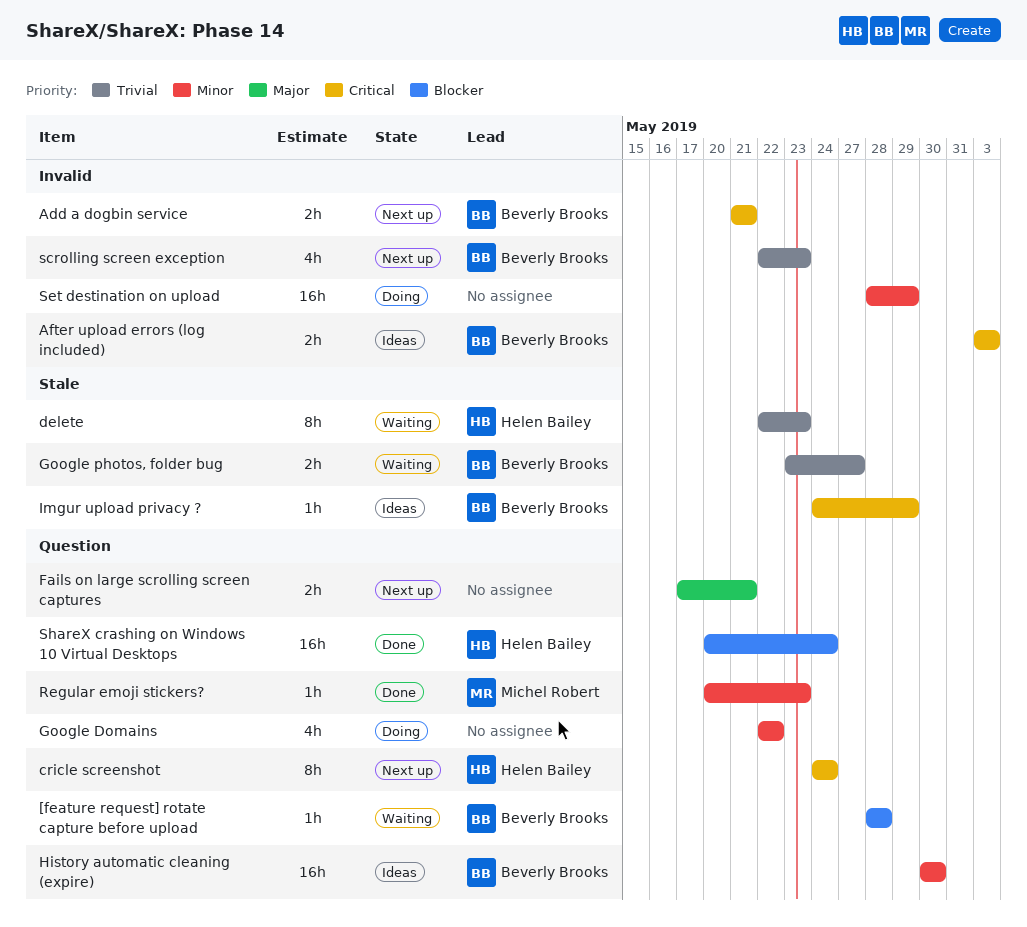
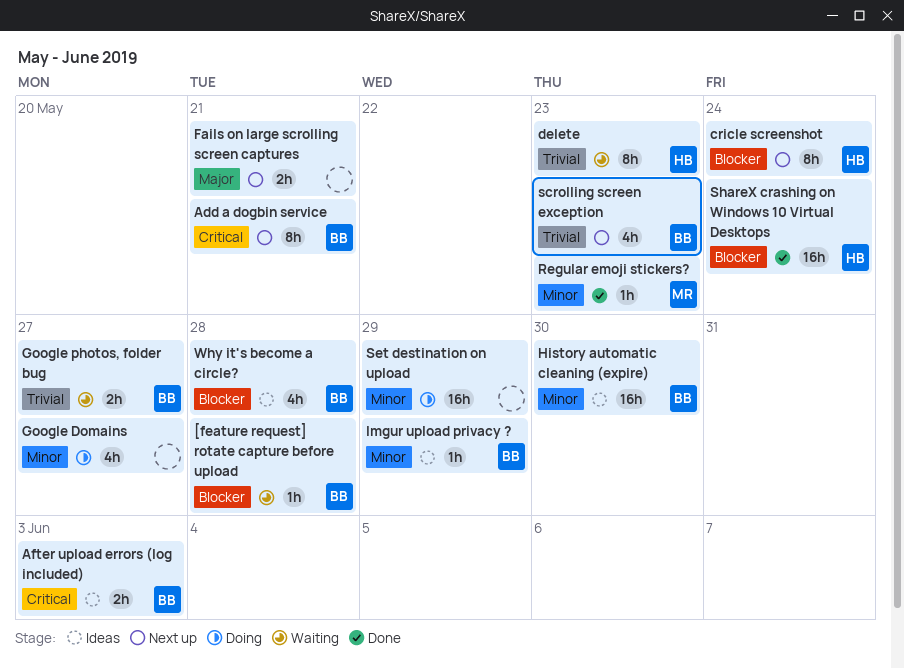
Add a dogbin service, estimate: 2h -> 8h
cricle screenshot, priority: Critical -> Blocker
Google Domains, due: May 22 -> May 27
Imgur upload privacy ?, priority: Critical -> Minor
Why it's become a circle?: none -> present

